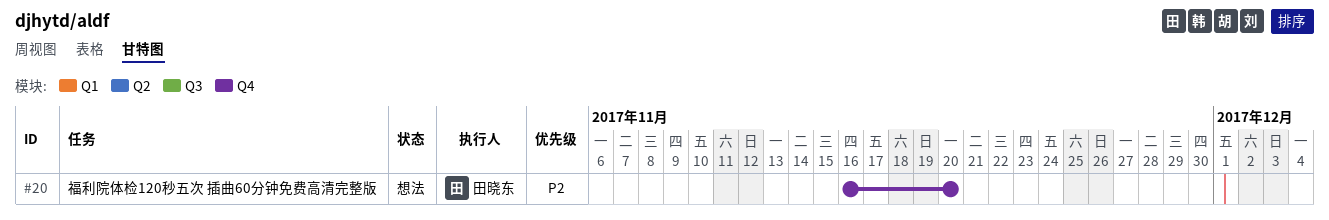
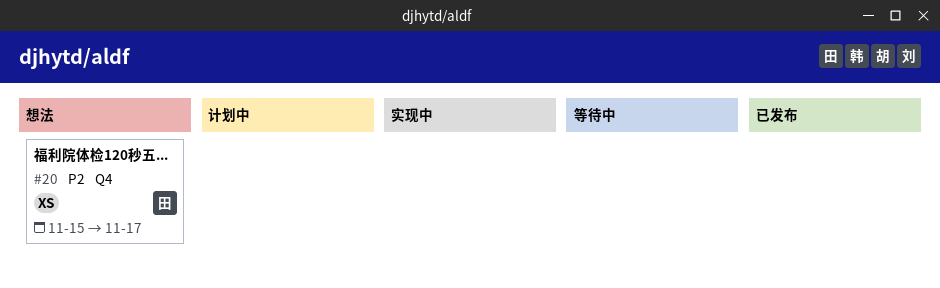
#20, start: Nov 16 -> Nov 15
#20, due: Nov 20 -> Nov 17

